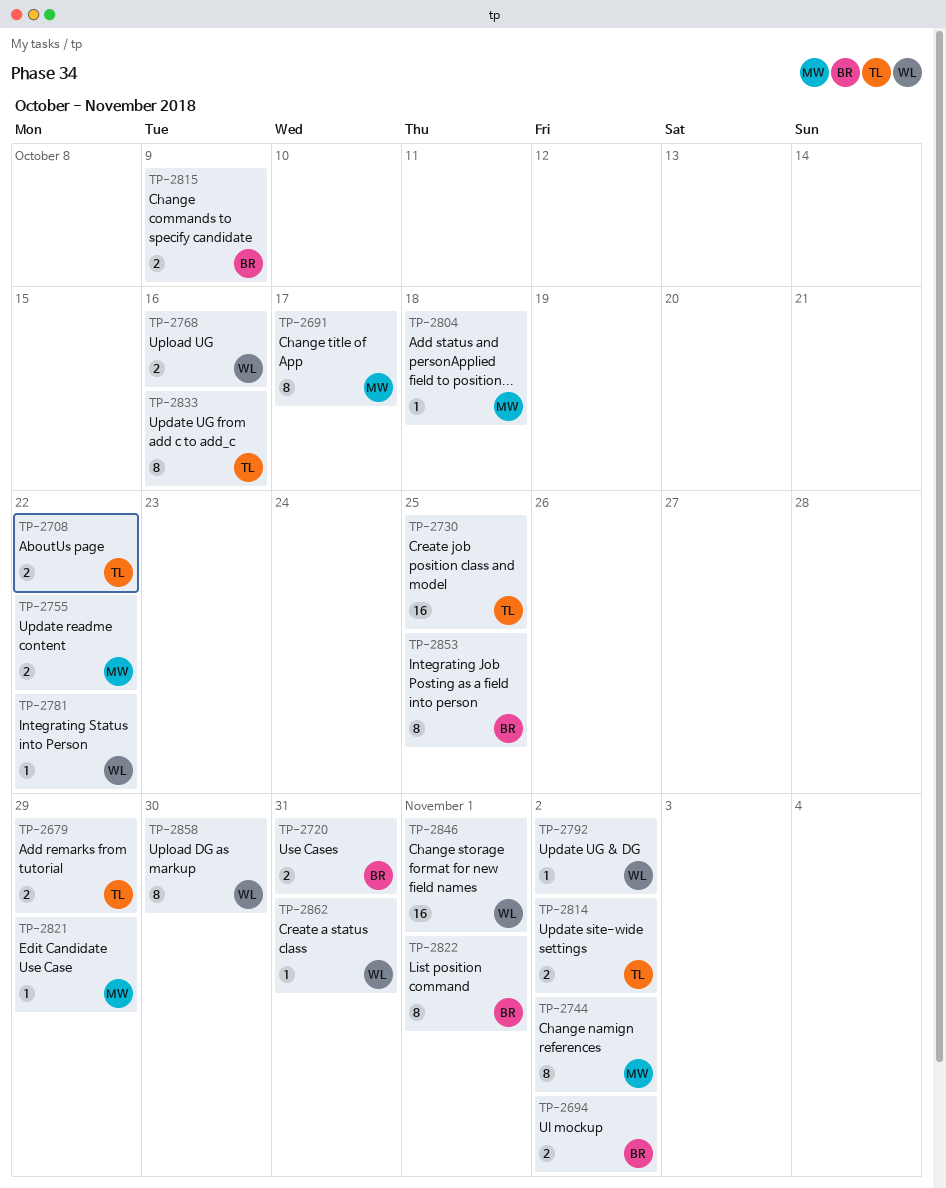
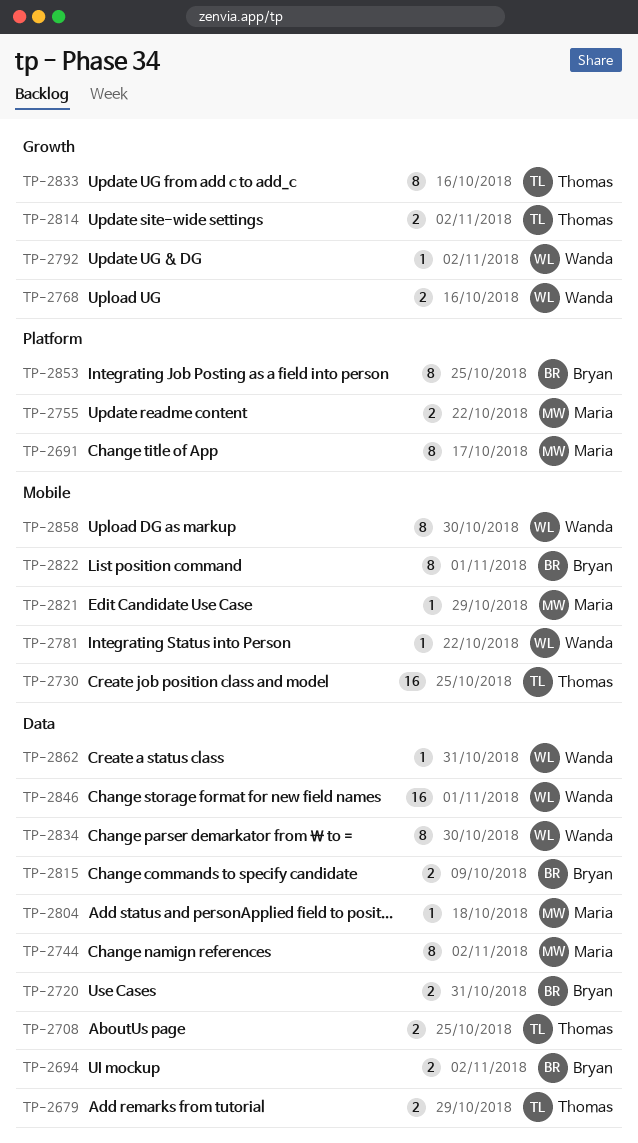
TP-2708, due: Oct 22 -> Oct 25
TP-2834: none -> present

